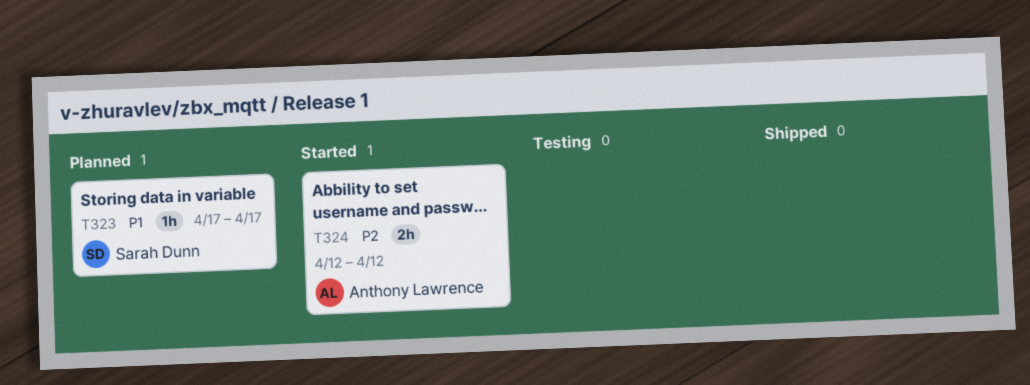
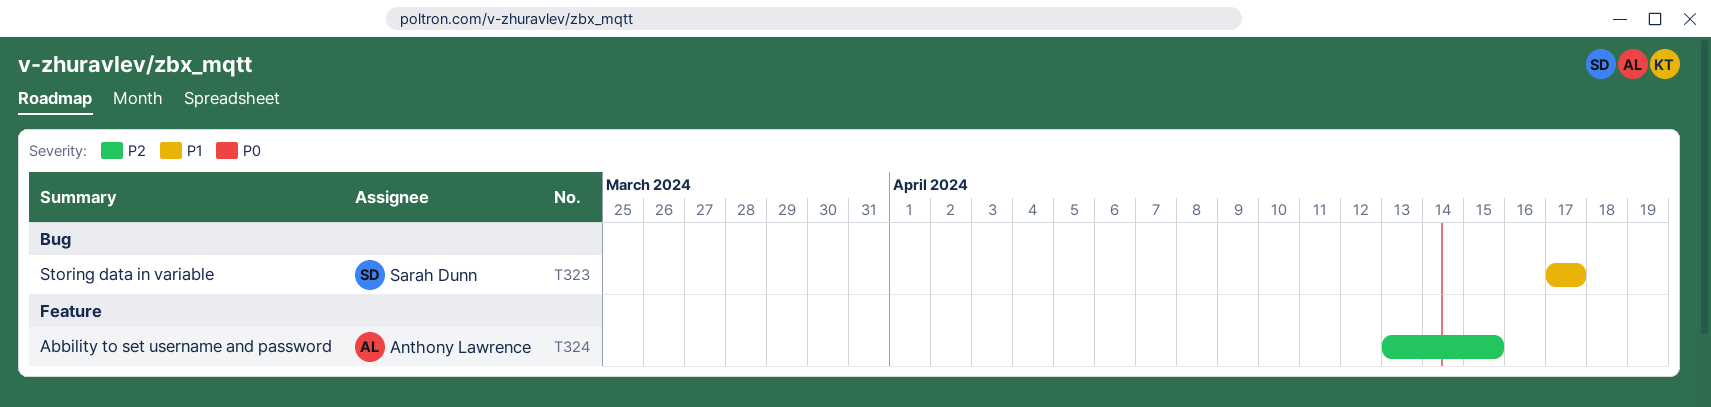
T324, start: Apr 12 -> Apr 13
T324, due: Apr 12 -> Apr 15

